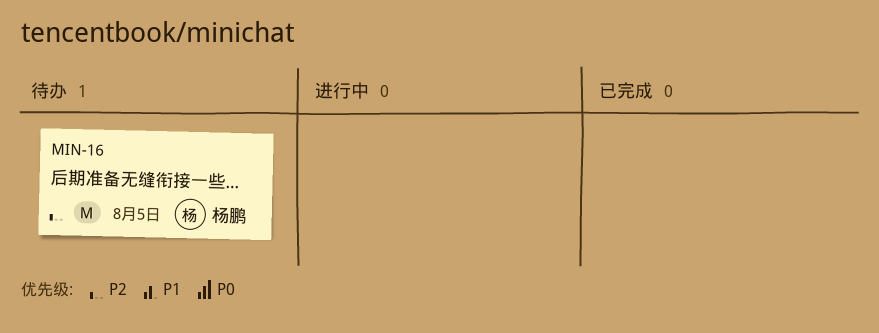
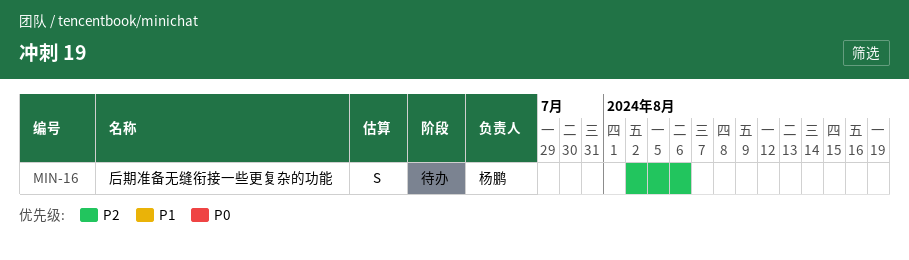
MIN-16, estimate: M -> S
MIN-16, due: Aug 5 -> Aug 6

